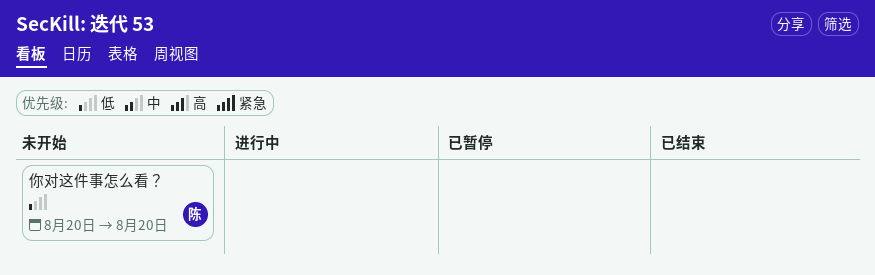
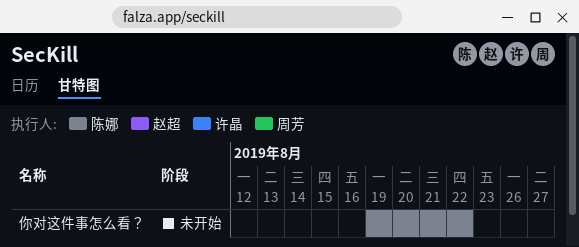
你对这件事怎么看？, start: Aug 20 -> Aug 19
你对这件事怎么看？, due: Aug 20 -> Aug 22

